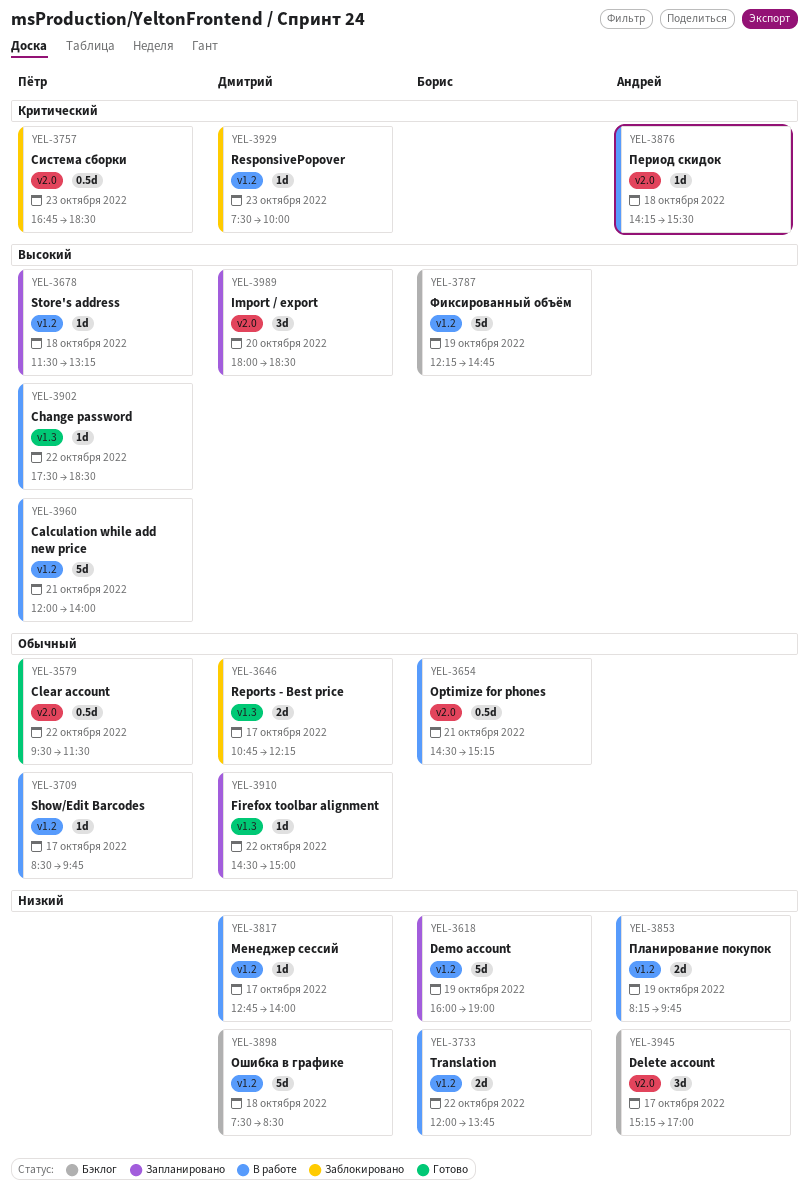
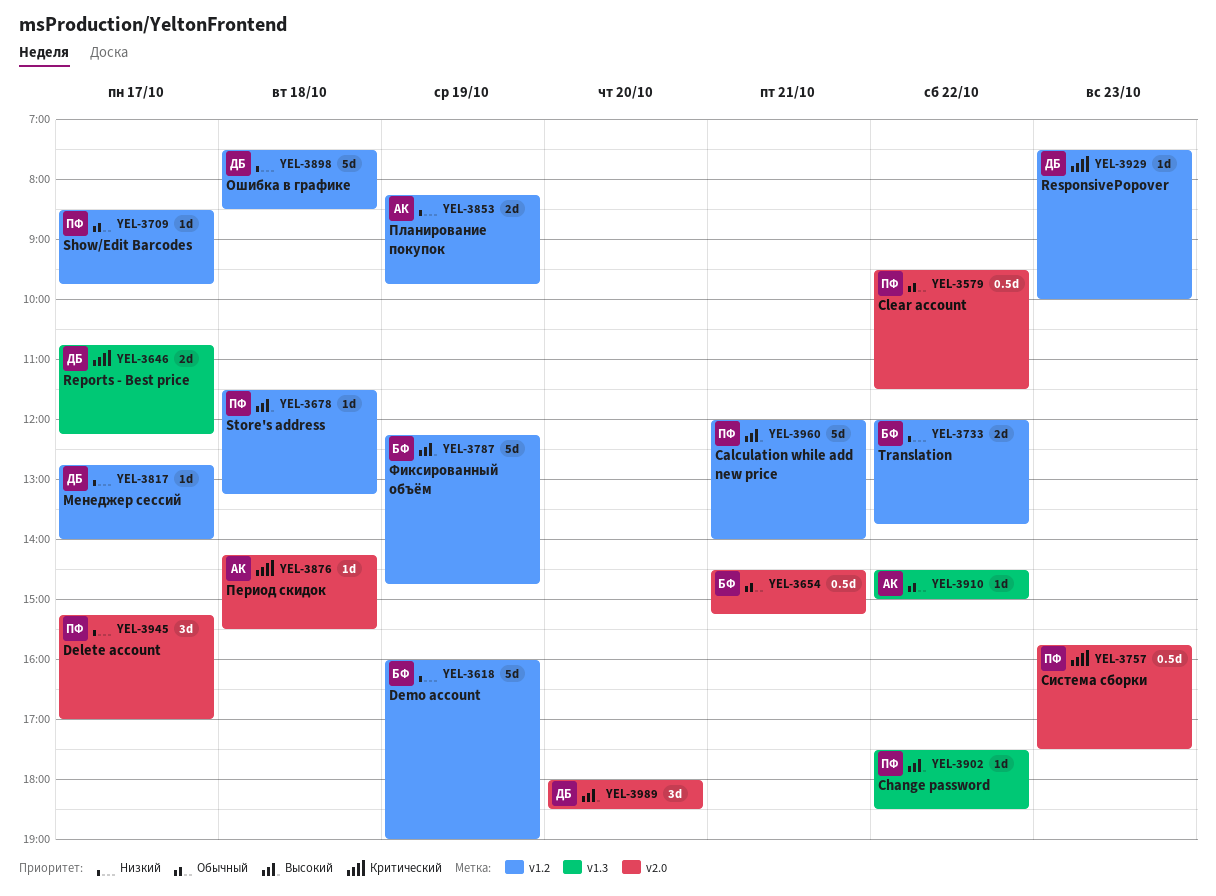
YEL-3646, priority: Обычный -> Критический
YEL-3757, begins: 16:45 -> 15:45
YEL-3757, ends: 18:30 -> 17:30
YEL-3910, owner: Дмитрий -> Андрей
YEL-3945, owner: Андрей -> Пётр

